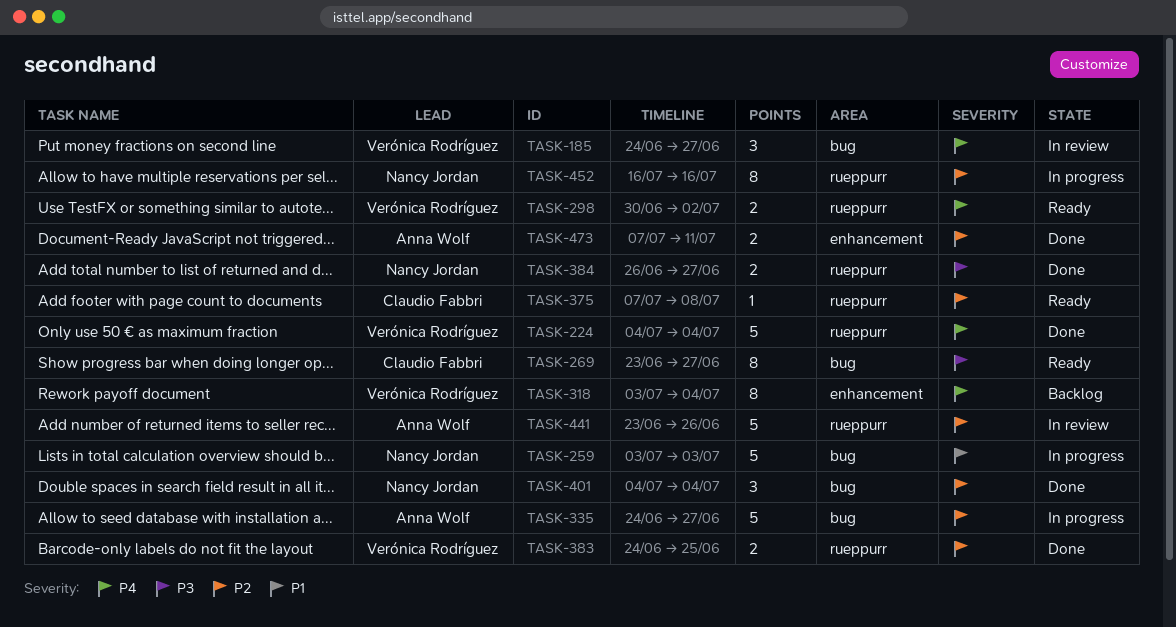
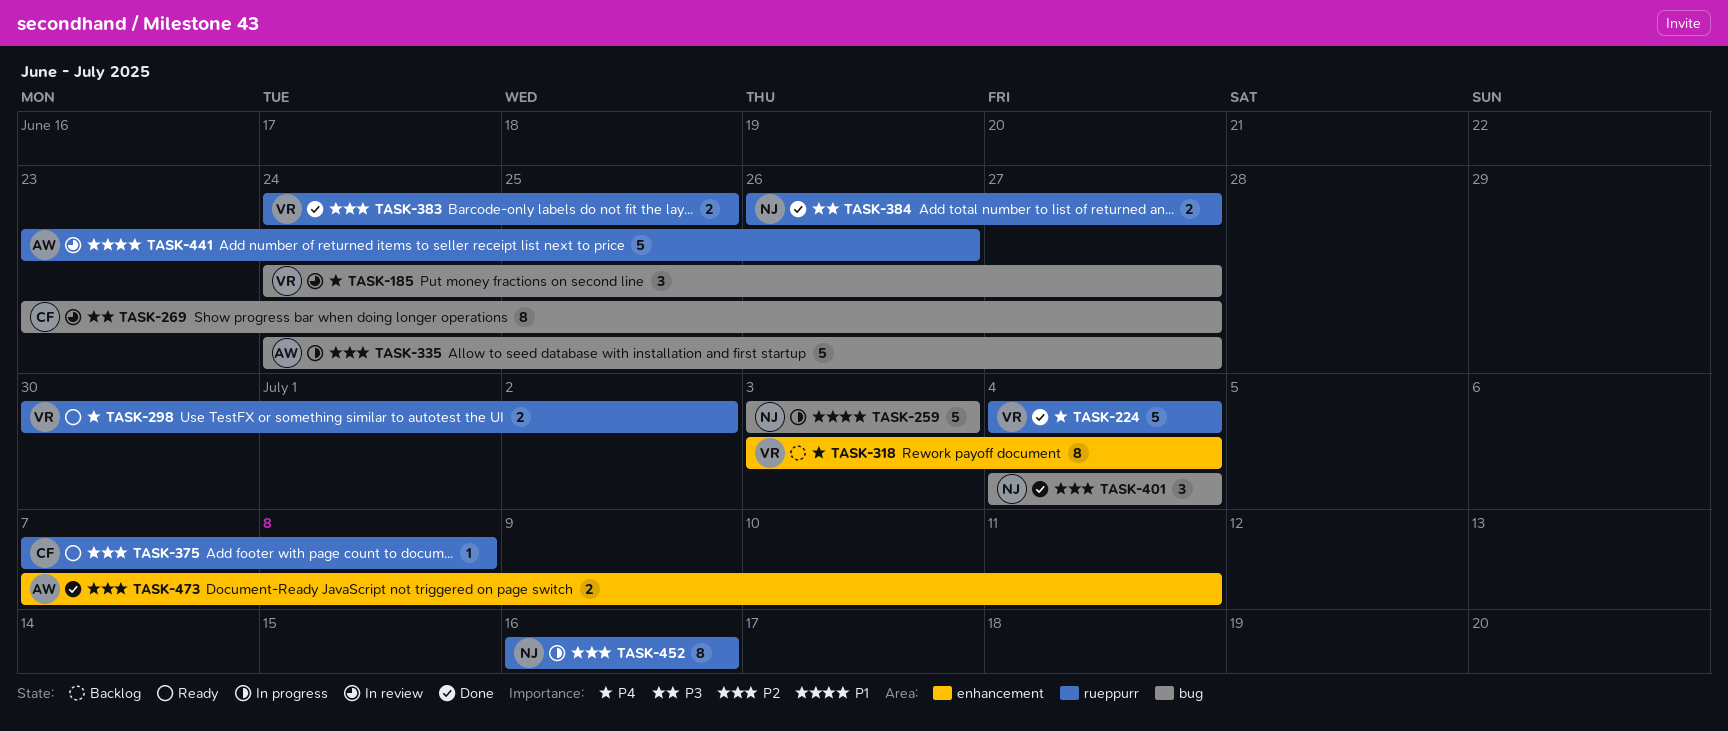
TASK-269, status: Ready -> In review
TASK-441, priority: P2 -> P1

